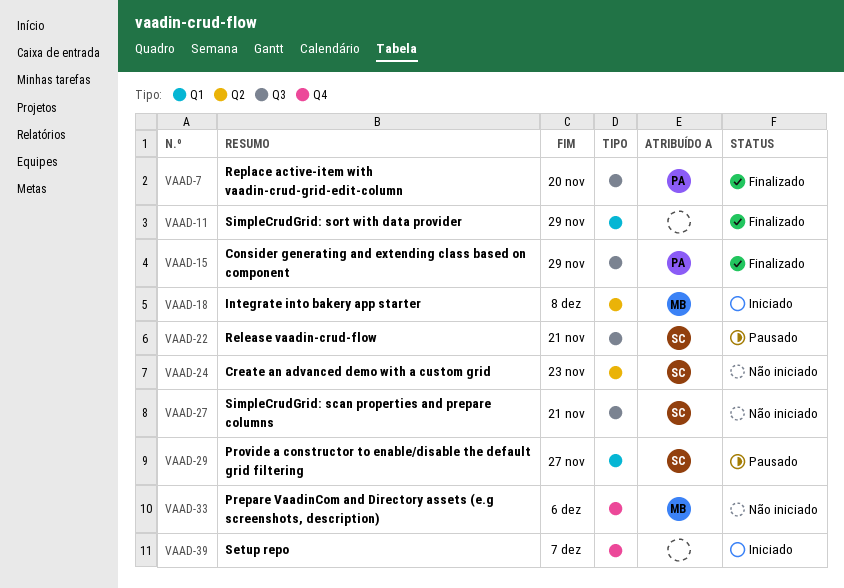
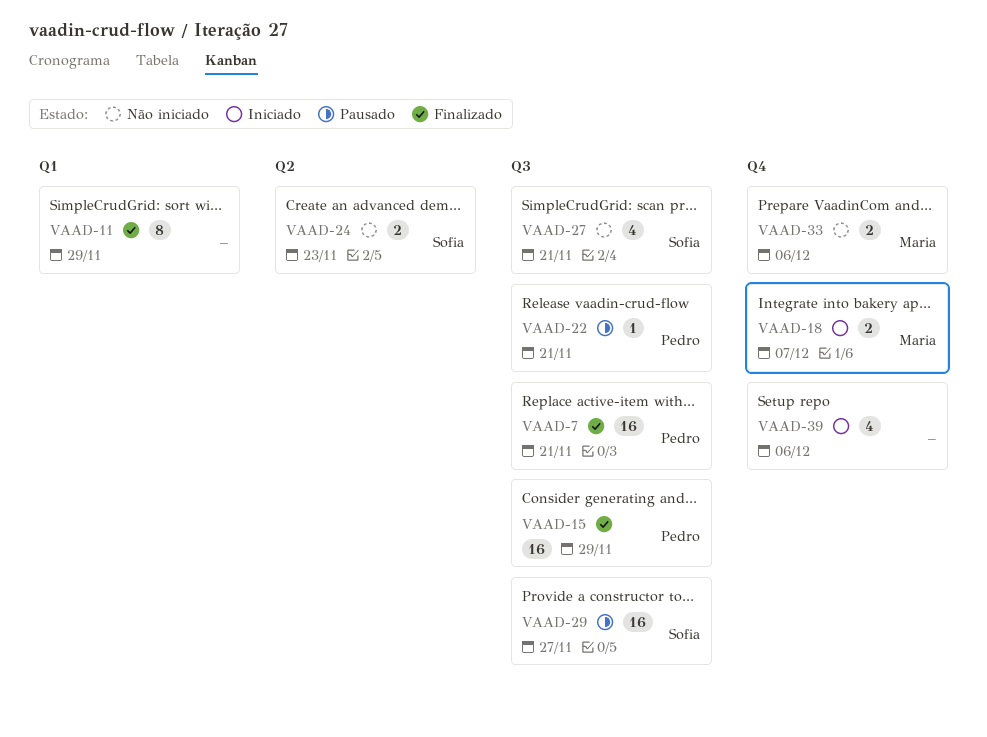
VAAD-7, due: Nov 20 -> Nov 21
VAAD-18, label: Q2 -> Q4
VAAD-18, due: Dec 8 -> Dec 7
VAAD-22, owner: Sofia -> Pedro
VAAD-29, label: Q1 -> Q3
VAAD-39, due: Dec 7 -> Dec 6

